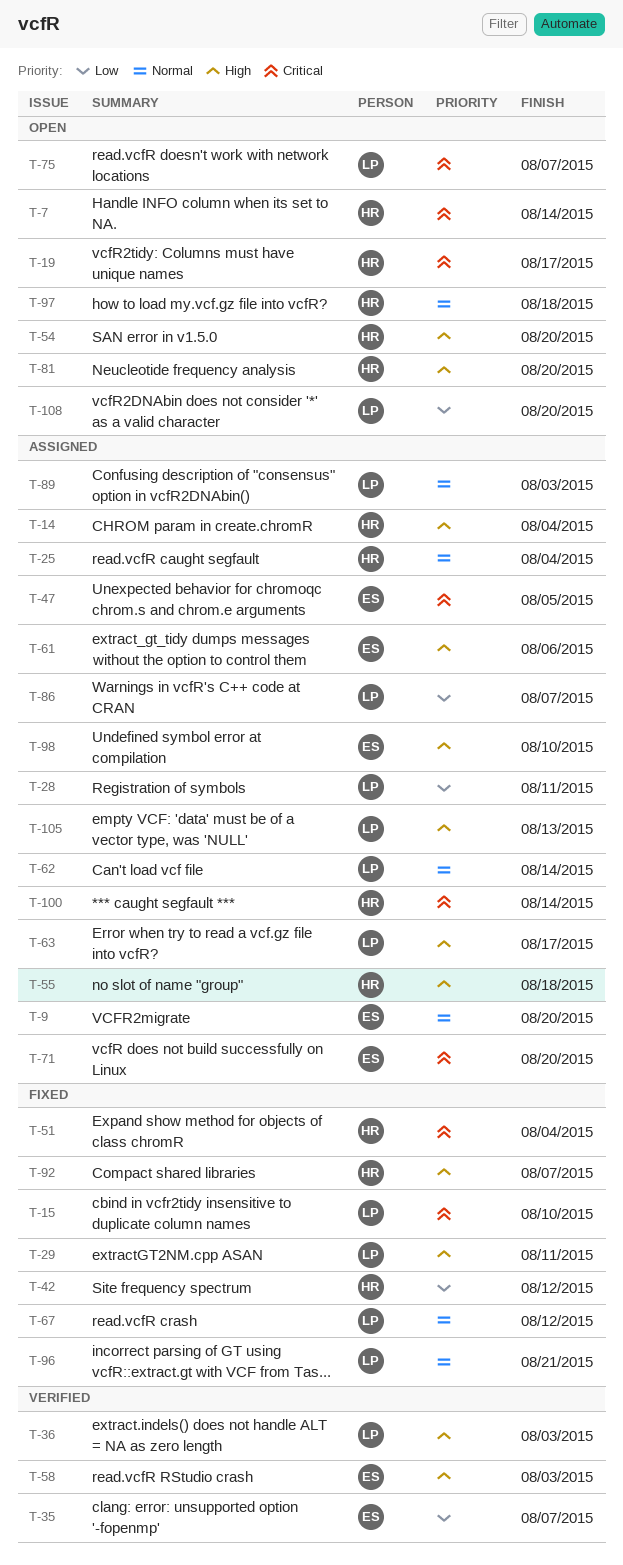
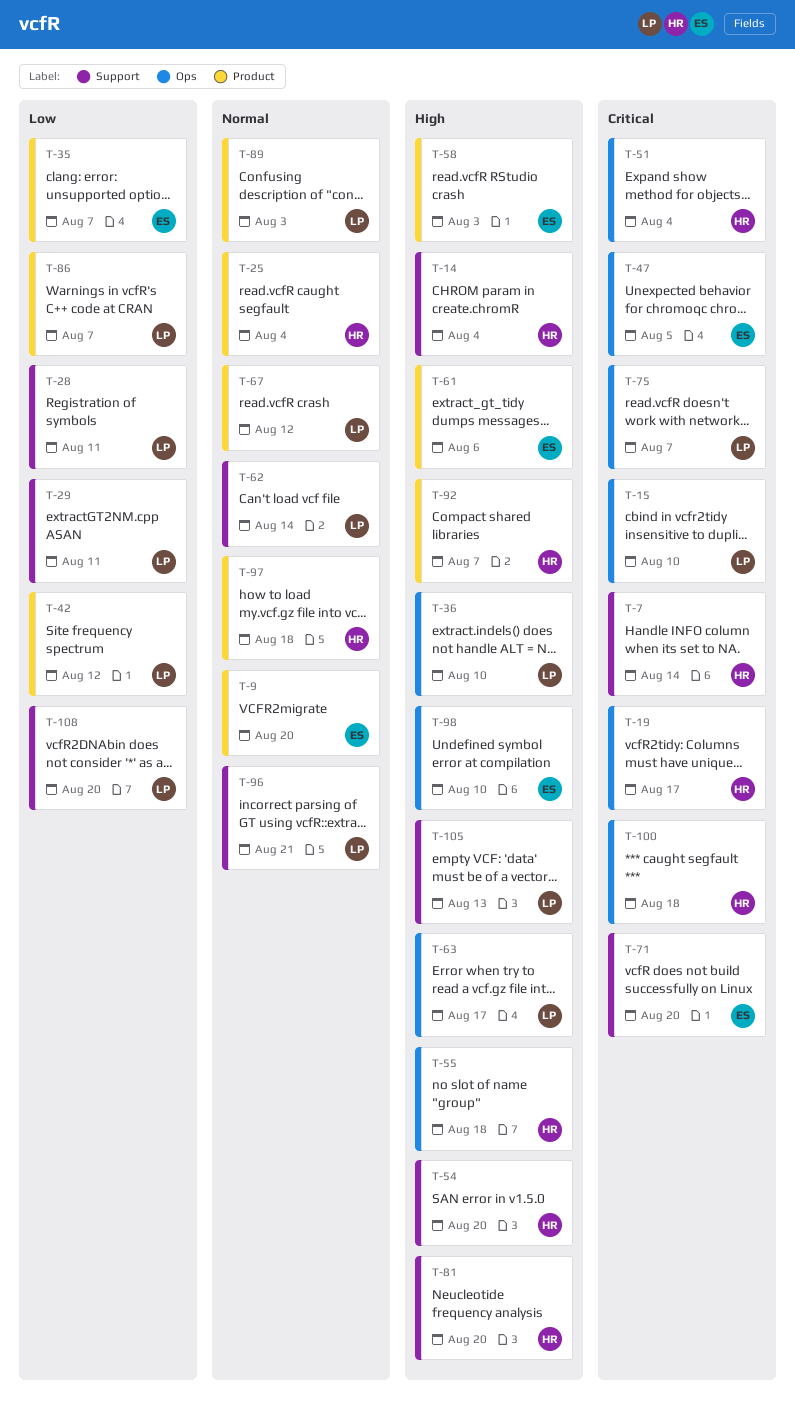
T-29, priority: High -> Low
T-36, due: Aug 3 -> Aug 10
T-42, owner: HR -> LP
T-100, due: Aug 14 -> Aug 18

